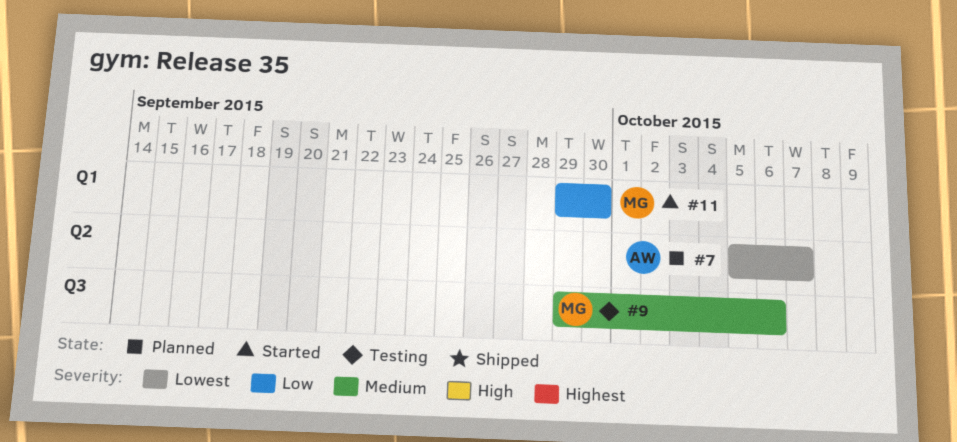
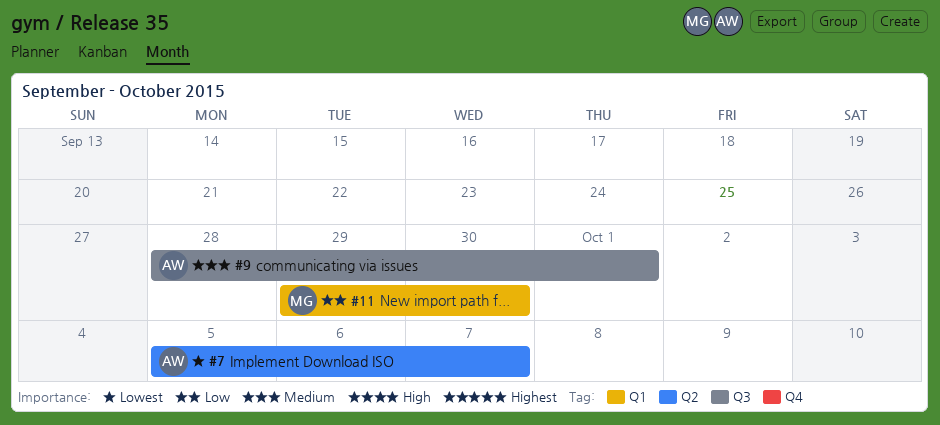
#9, owner: MG -> AW
#9, start: Sep 29 -> Sep 28
#9, due: Oct 6 -> Oct 1

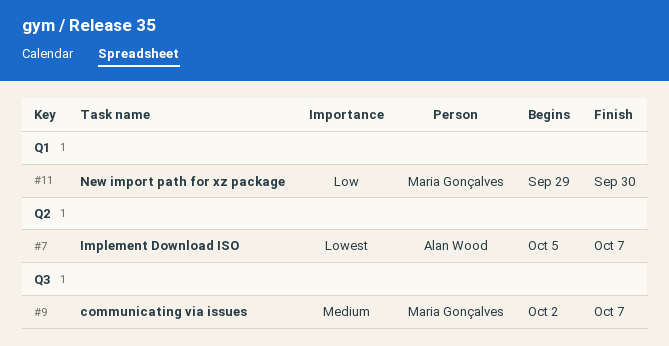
#9, owner: Alan Wood -> Maria Gonçalves
#9, start: Sep 28 -> Oct 2
#9, due: Oct 1 -> Oct 7

